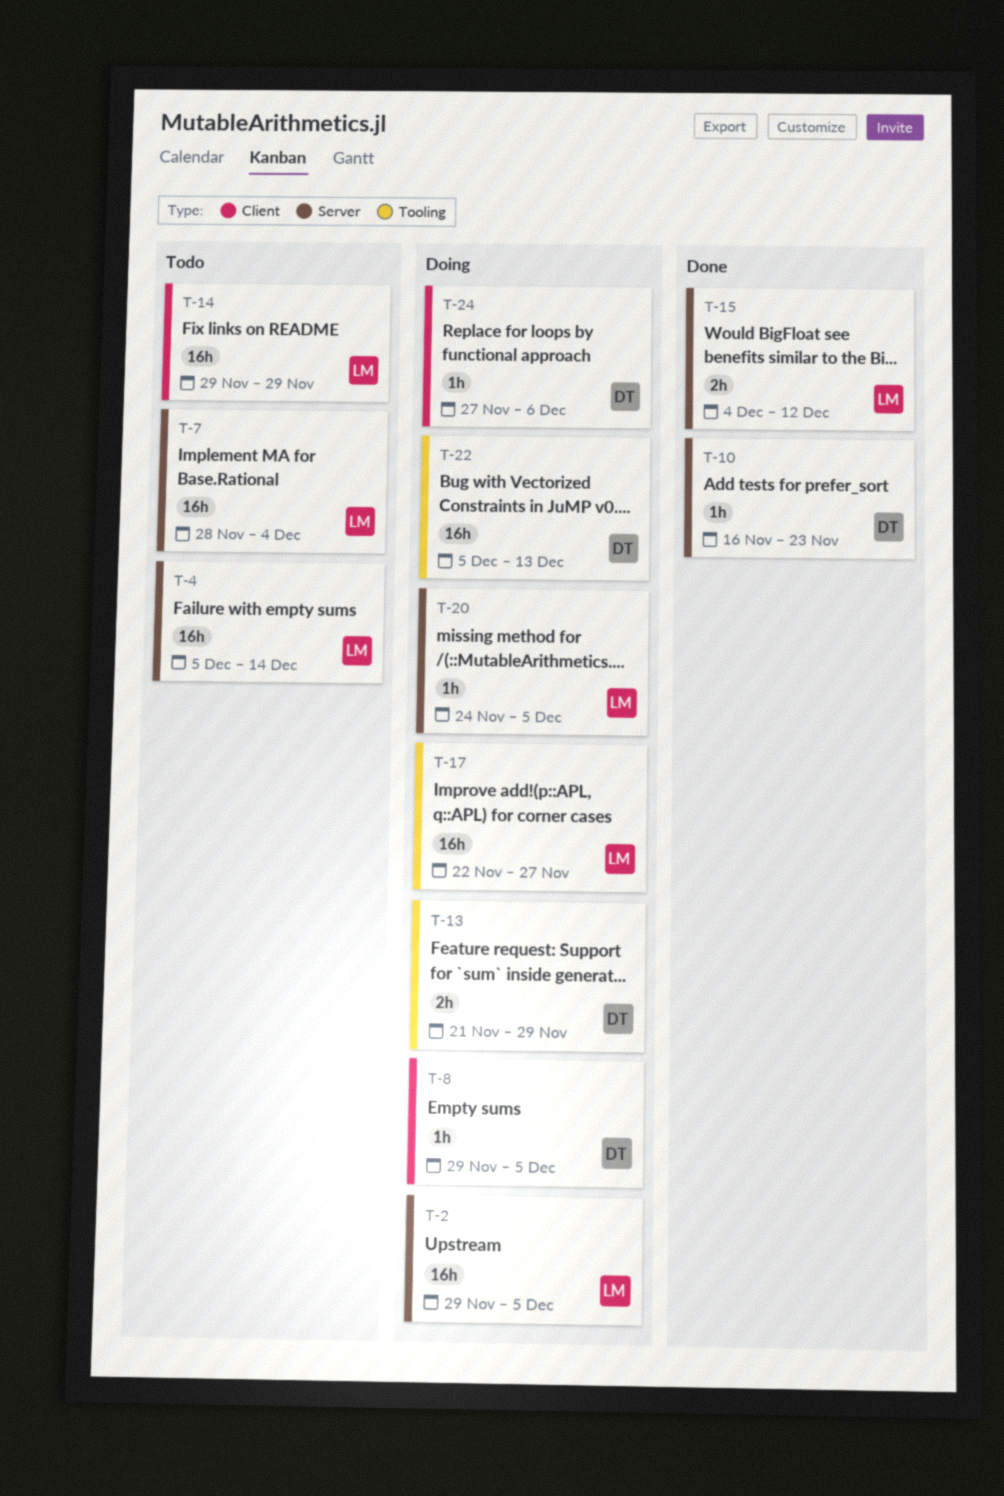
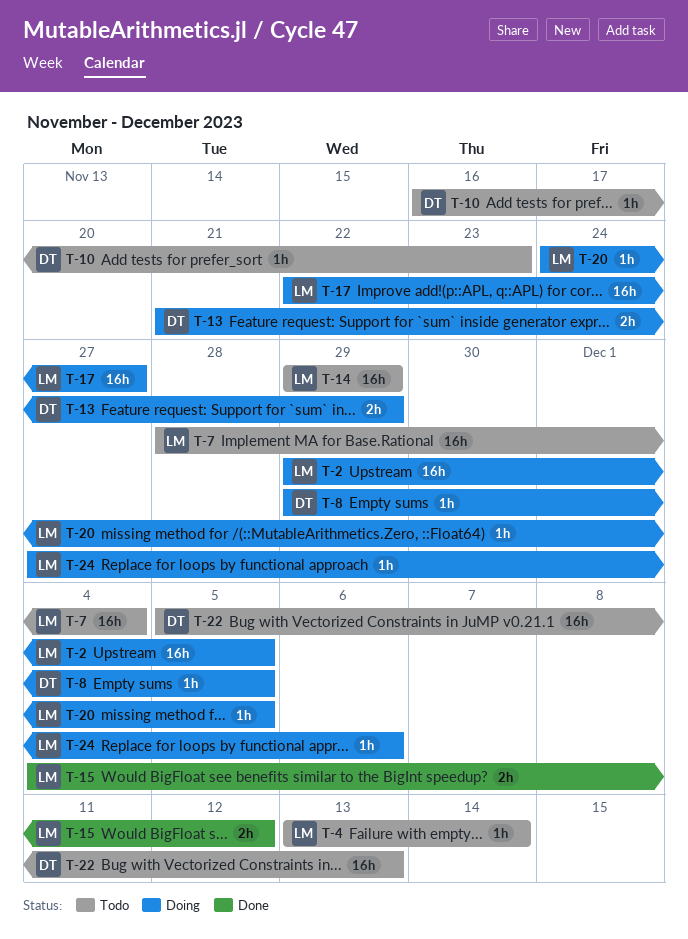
T-4, estimate: 16h -> 1h
T-4, start: Dec 5 -> Dec 13
T-10, status: Done -> Todo
T-22, status: Doing -> Todo
T-24, owner: DT -> LM

